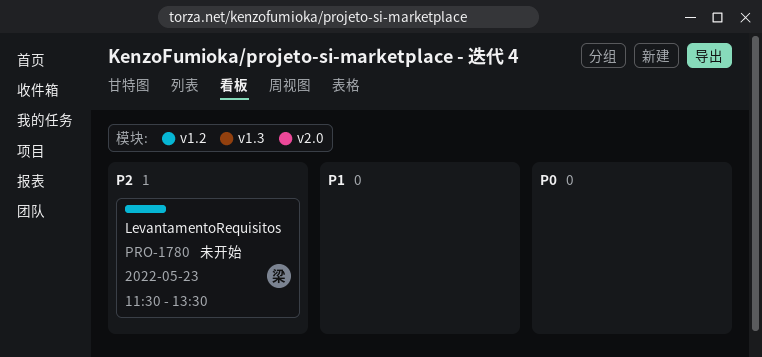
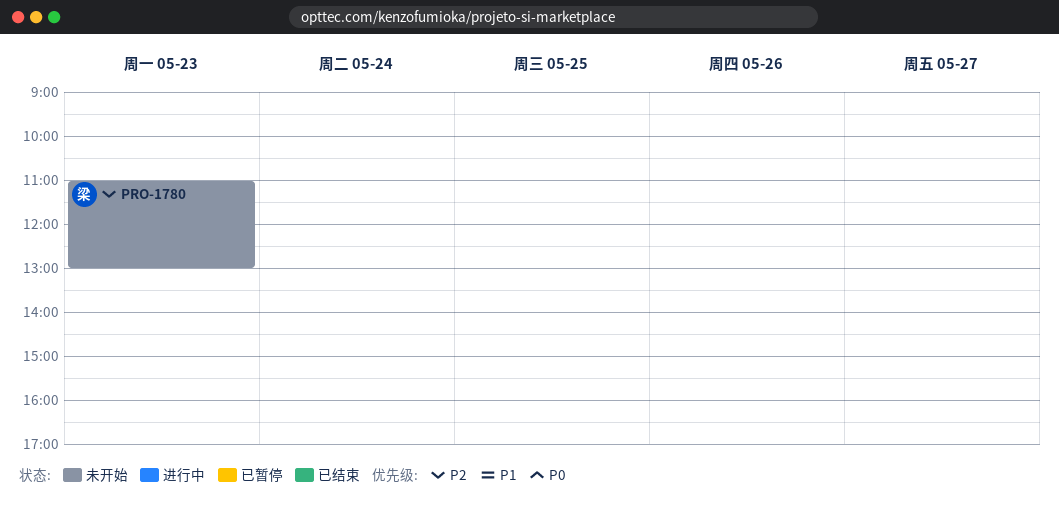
PRO-1780, begins: 11:30 -> 11:00
PRO-1780, ends: 13:30 -> 13:00

